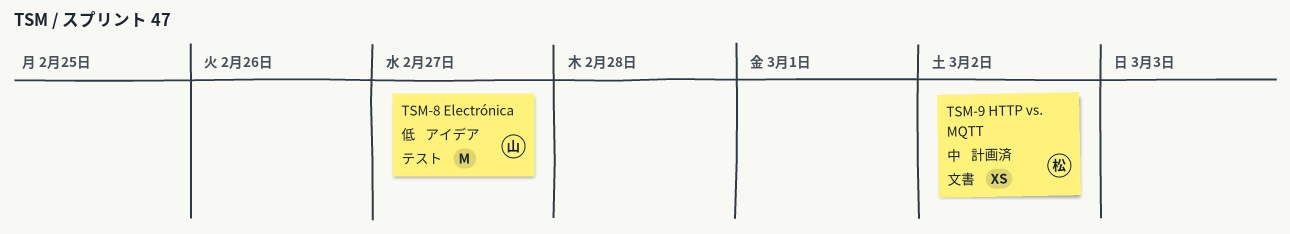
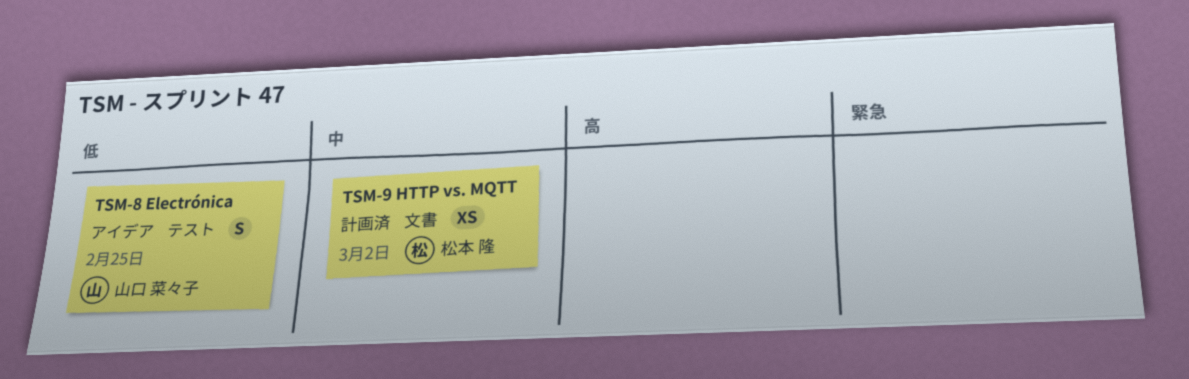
TSM-8, estimate: M -> S
TSM-8, due: Feb 27 -> Feb 25

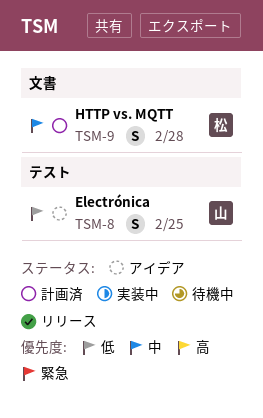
TSM-9, estimate: XS -> S
TSM-9, due: Mar 2 -> Feb 28

